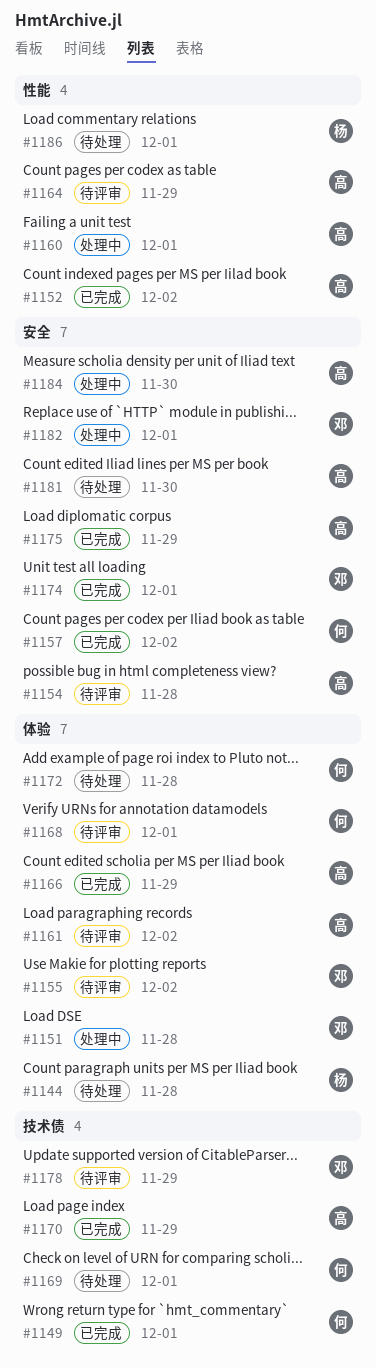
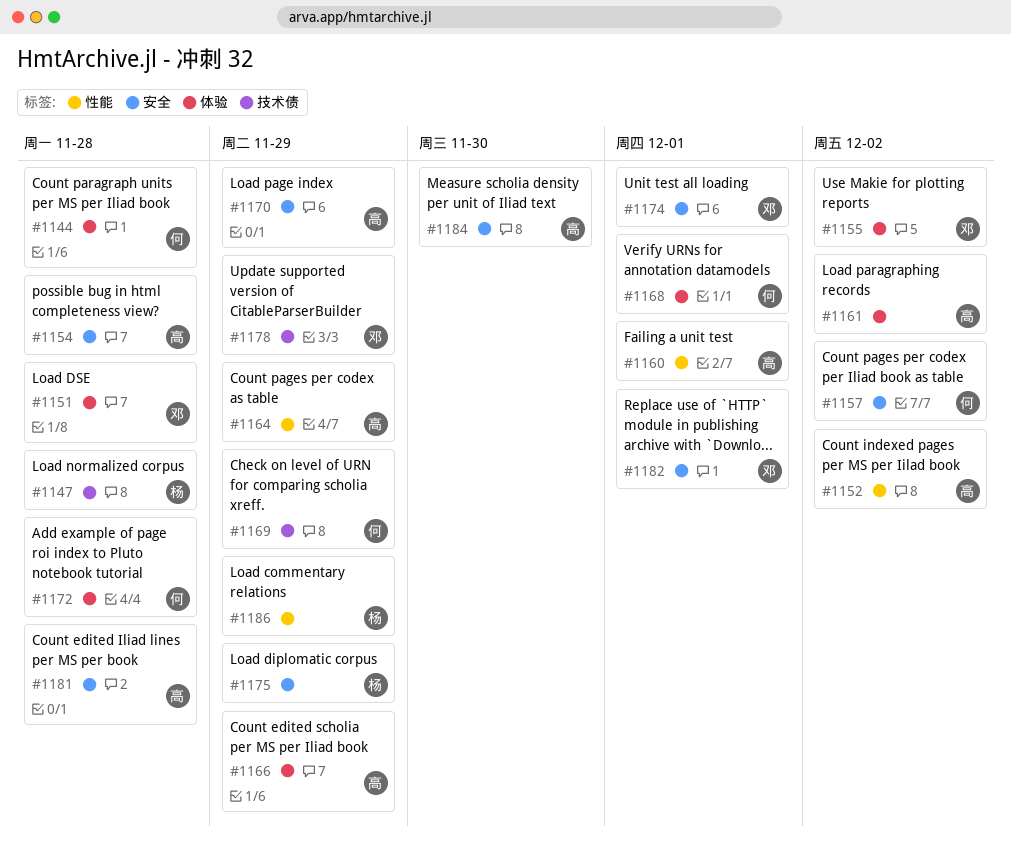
#1144, owner: 杨 -> 何
#1147: none -> present
#1149: present -> none
#1169, due: Dec 1 -> Nov 29
#1170, label: 技术债 -> 安全
#1175, owner: 高 -> 杨
#1181, due: Nov 30 -> Nov 28
#1186, due: Dec 1 -> Nov 29

